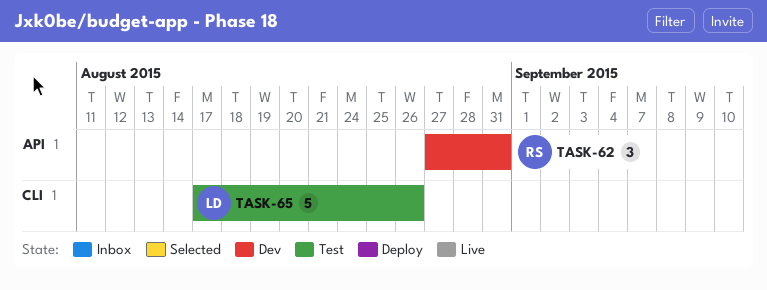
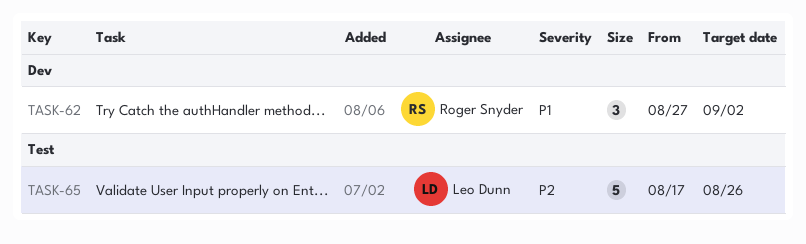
TASK-62, due: Aug 31 -> Sep 2

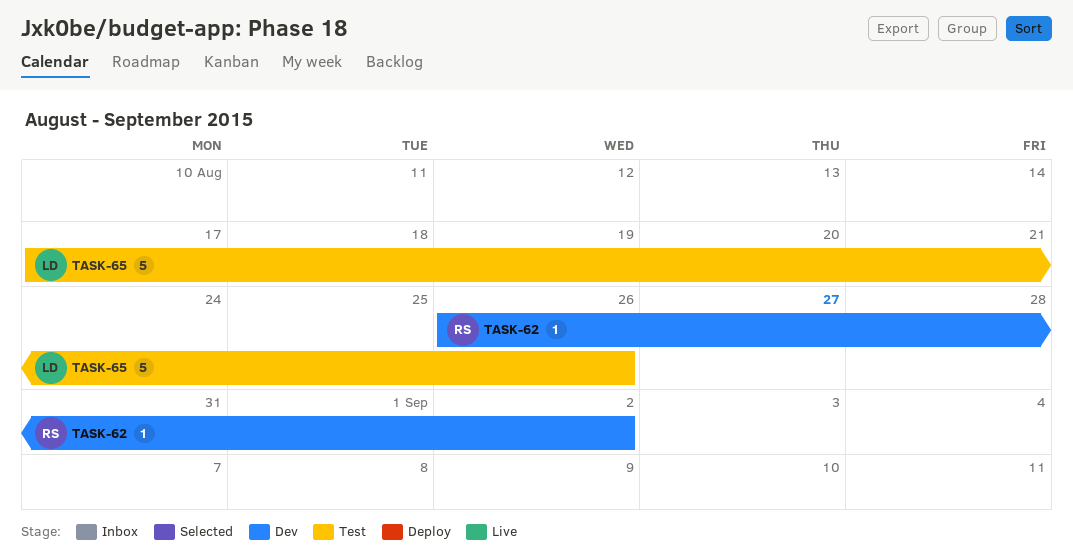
TASK-62, estimate: 3 -> 1
TASK-62, start: Aug 27 -> Aug 26

